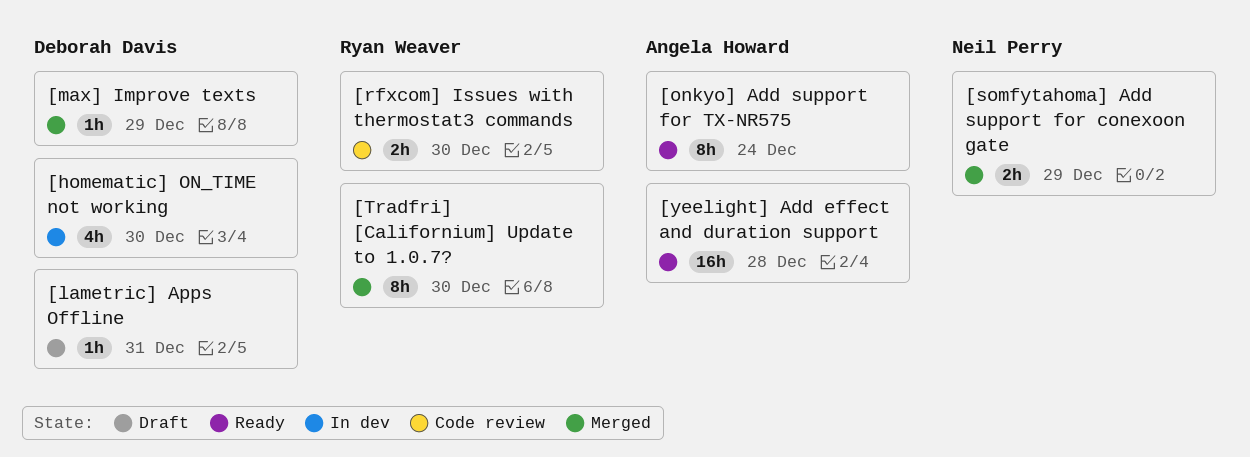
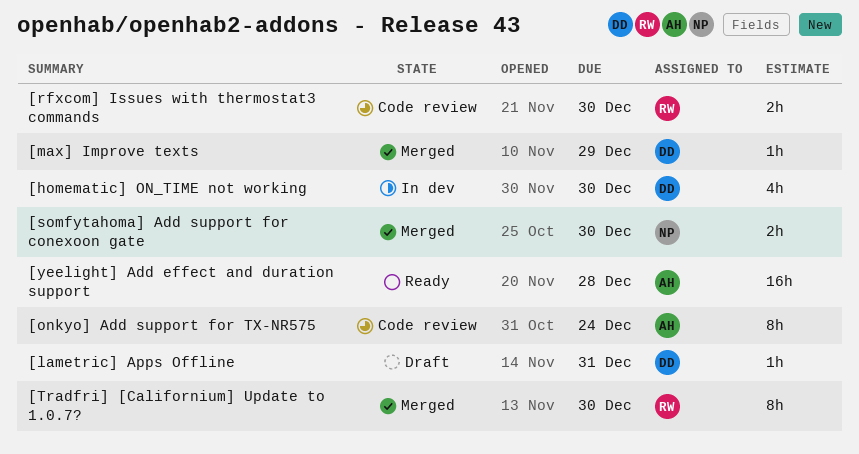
[onkyo] Add support for TX-NR575, status: Ready -> Code review
[somfytahoma] Add support for conexoon gate, due: Dec 29 -> Dec 30

